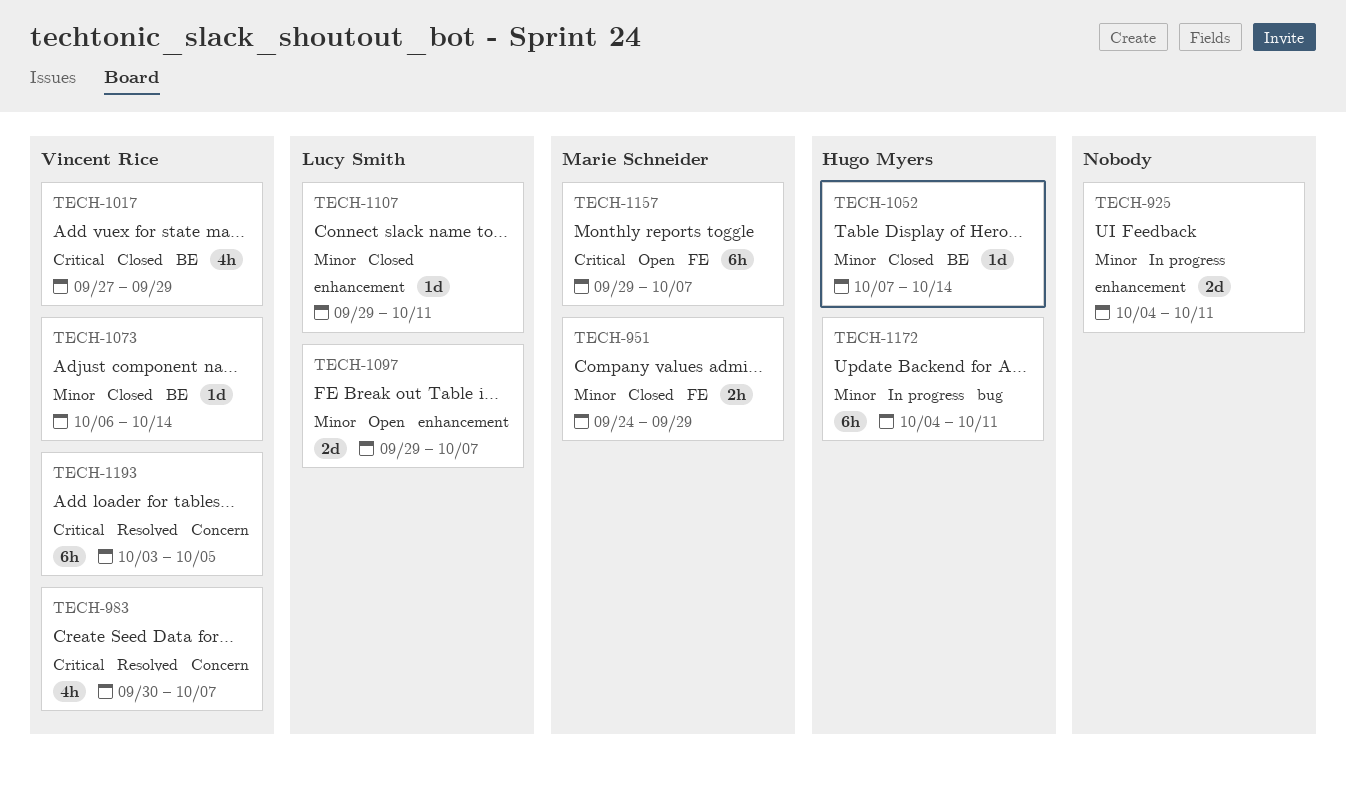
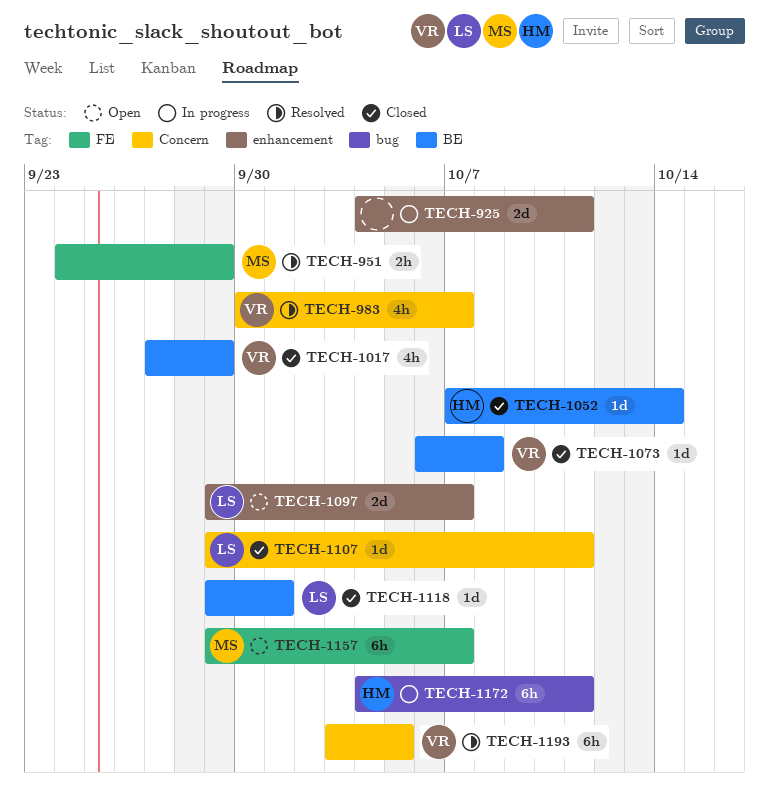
TECH-951, status: Closed -> Resolved
TECH-1073, due: Oct 14 -> Oct 8
TECH-1107, label: enhancement -> Concern
TECH-1118: none -> present

